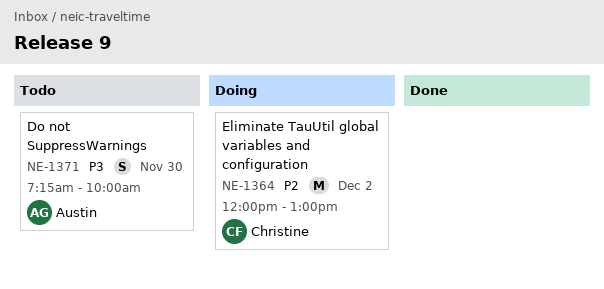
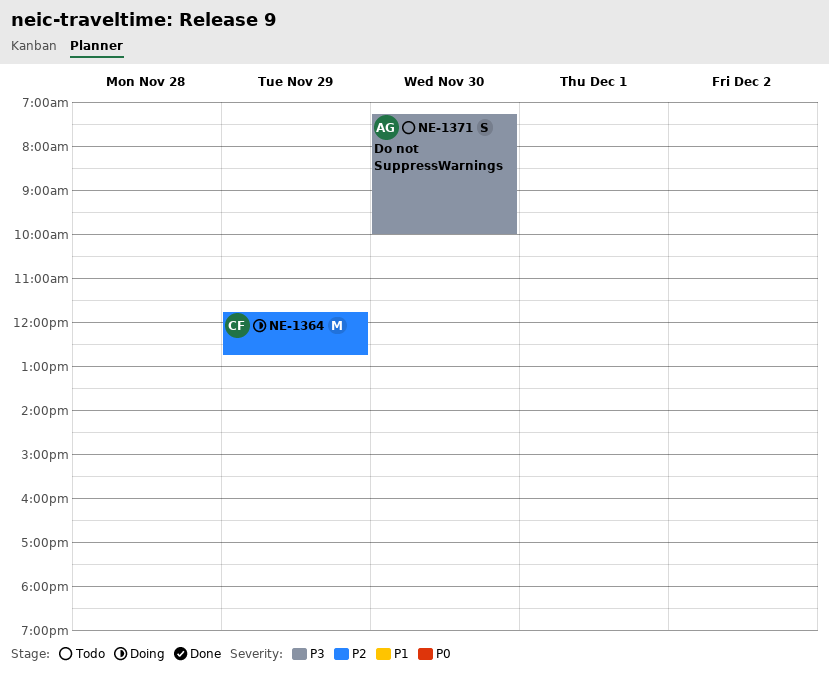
NE-1364, day: Dec 2 -> Nov 29
NE-1364, begins: 12:00 -> 11:45
NE-1364, ends: 13:00 -> 12:45

